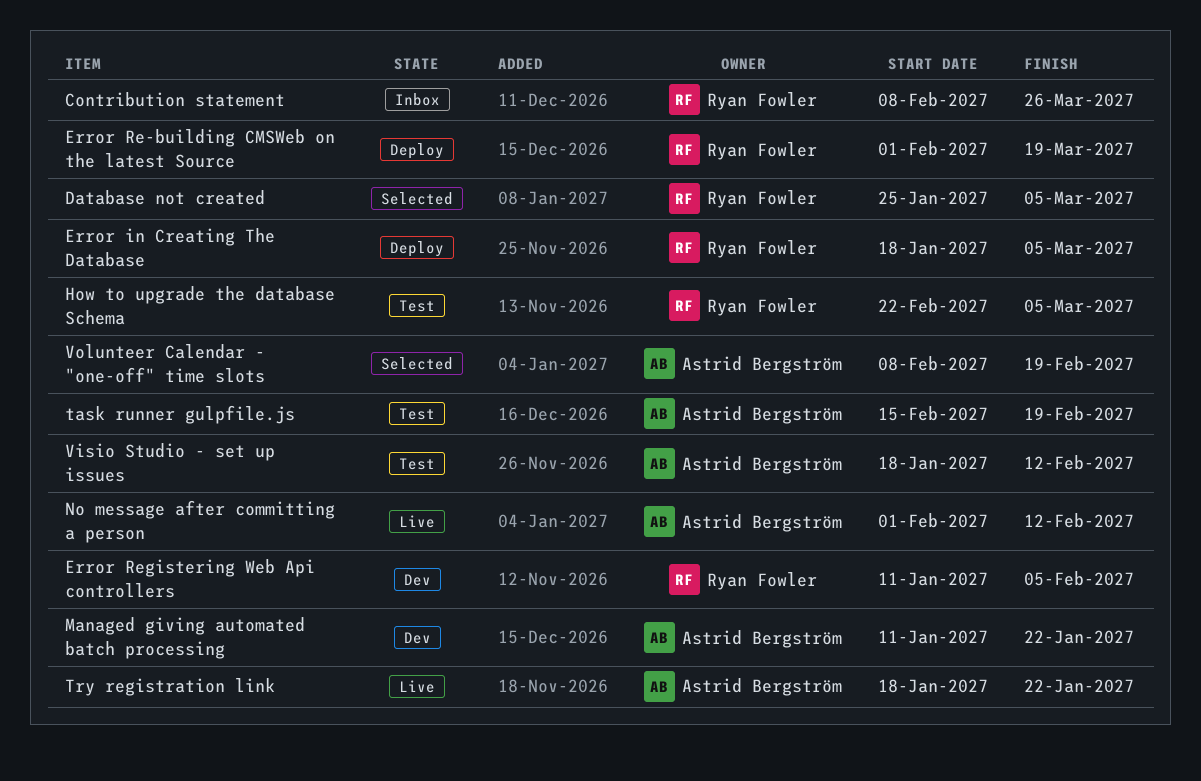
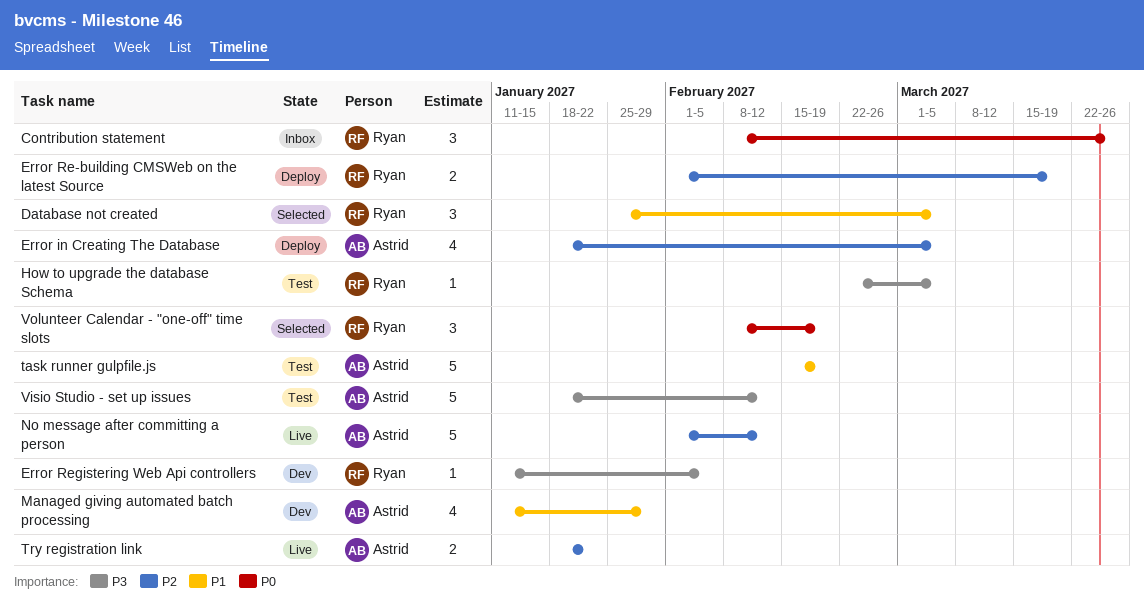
Error in Creating The Database, owner: Ryan Fowler -> Astrid Bergström
Managed giving automated batch processing, due: Jan 22 -> Jan 29
Volunteer Calendar - "one-off" time slots, owner: Astrid Bergström -> Ryan Fowler

